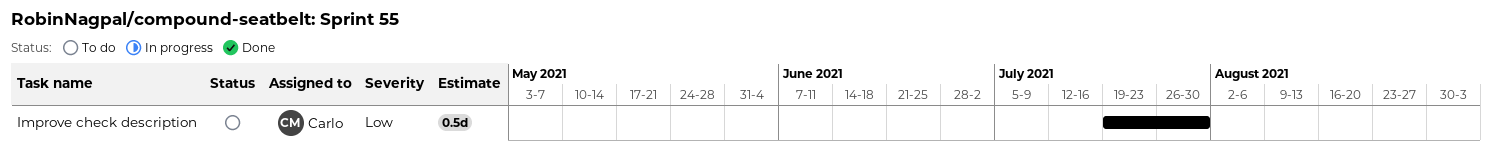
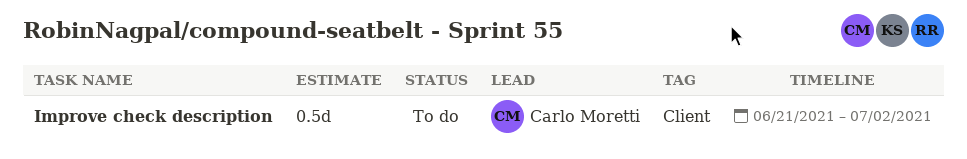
Improve check description, start: Jul 19 -> Jun 21
Improve check description, due: Jul 30 -> Jul 2

